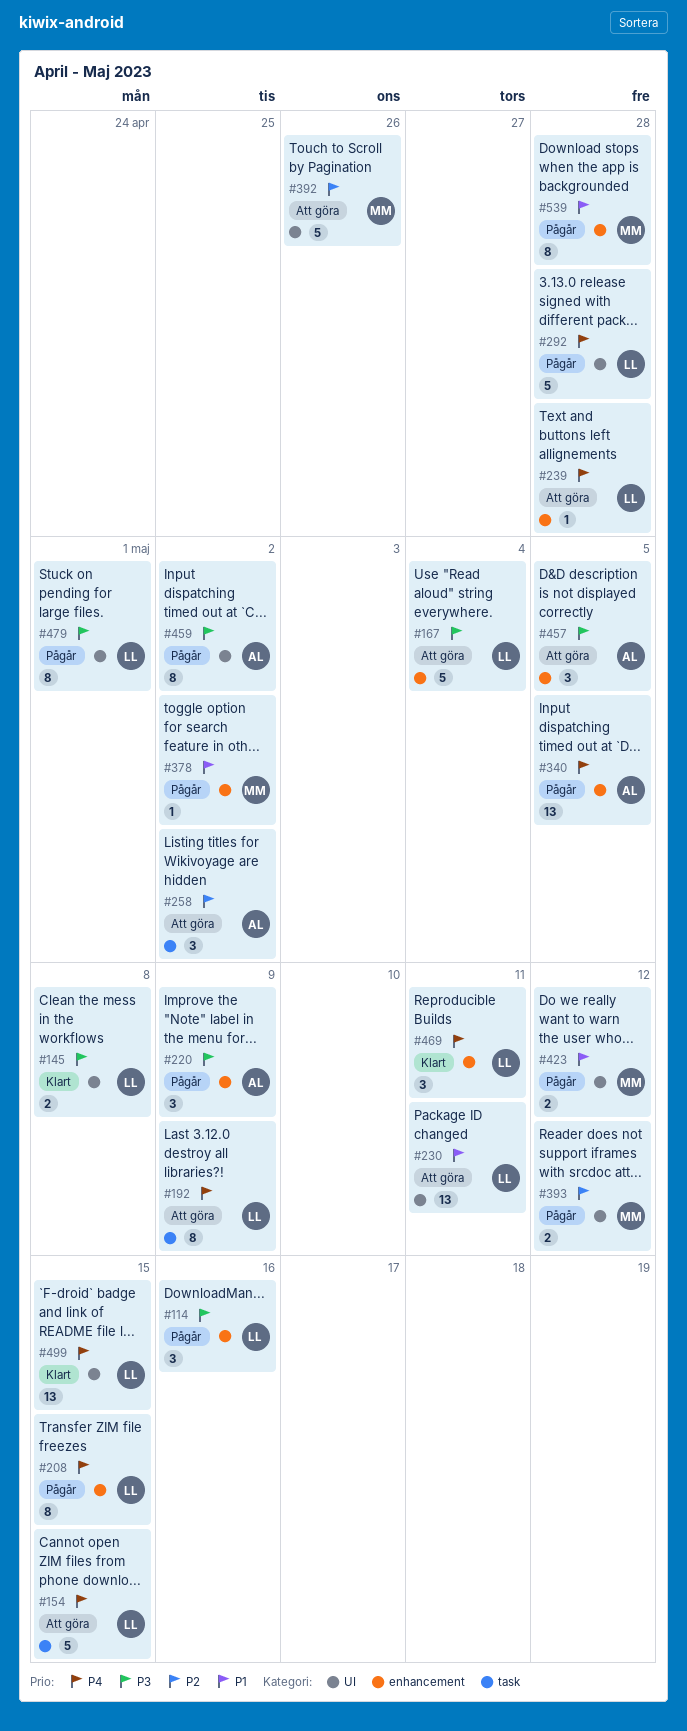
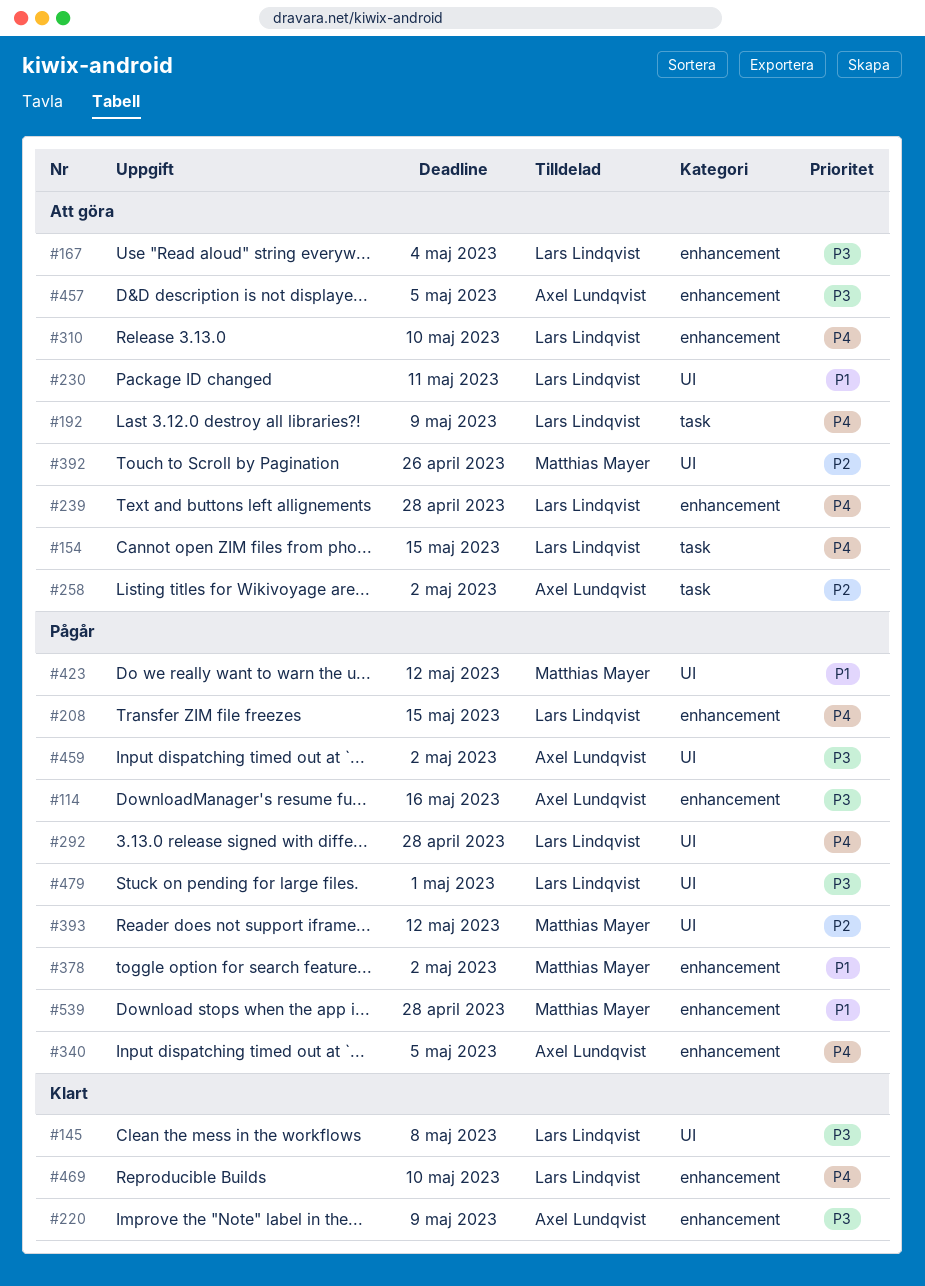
#114, owner: Lars Lindqvist -> Axel Lundqvist
#220, status: Pågår -> Klart
#310: none -> present
#469, due: May 11 -> May 10
#499: present -> none

